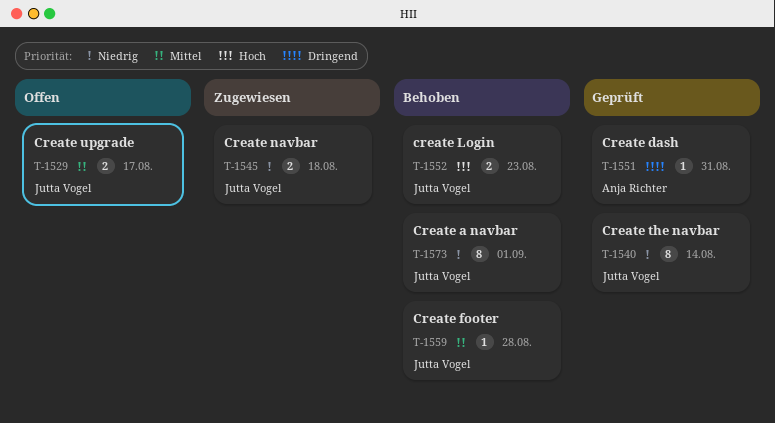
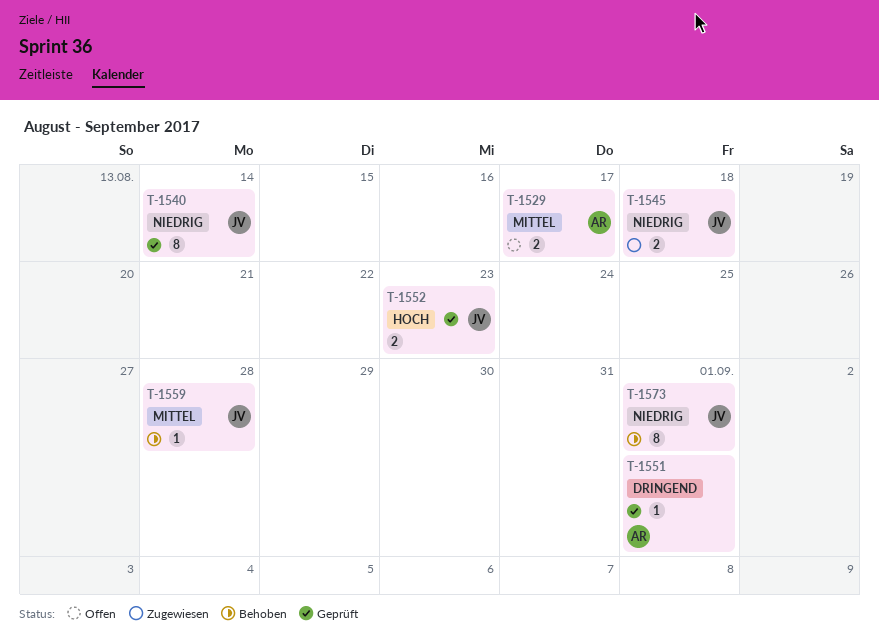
T-1529, owner: Jutta Vogel -> Anja Richter
T-1551, due: Aug 31 -> Sep 1
T-1552, status: Behoben -> Geprüft

